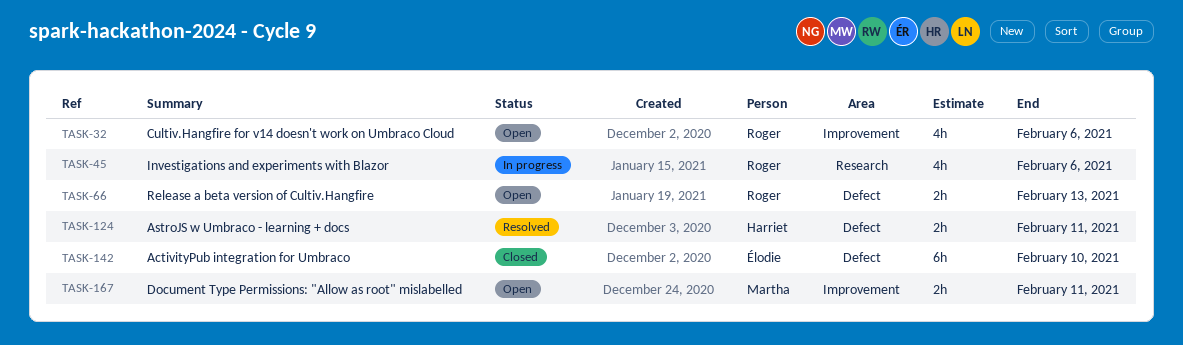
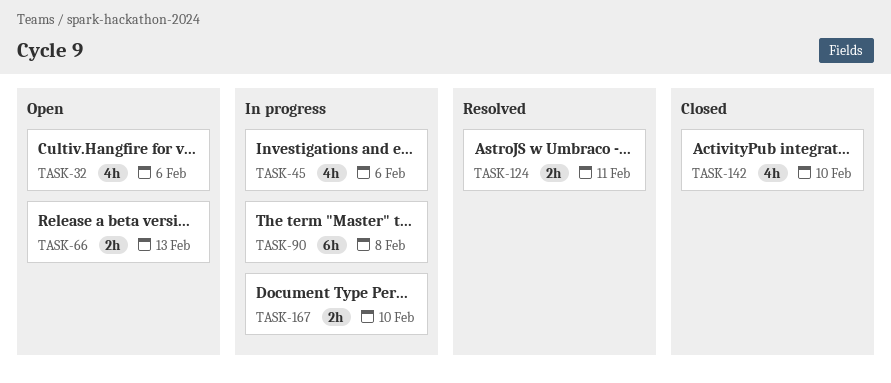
TASK-90: none -> present
TASK-142, estimate: 6h -> 4h
TASK-167, status: Open -> In progress
TASK-167, due: Feb 11 -> Feb 10

